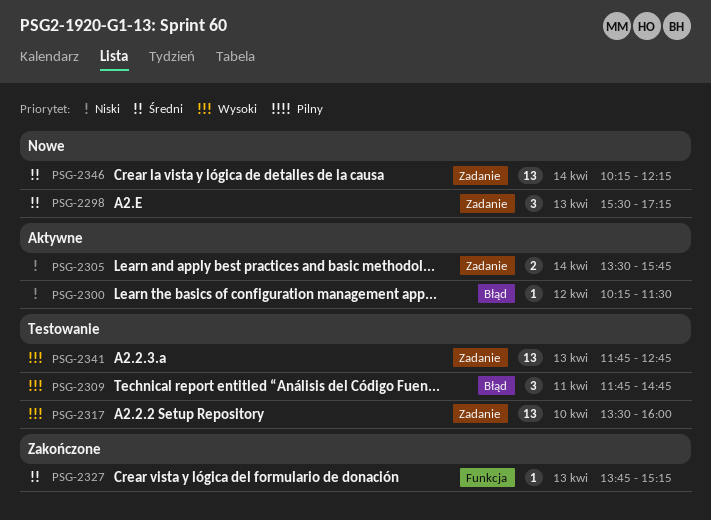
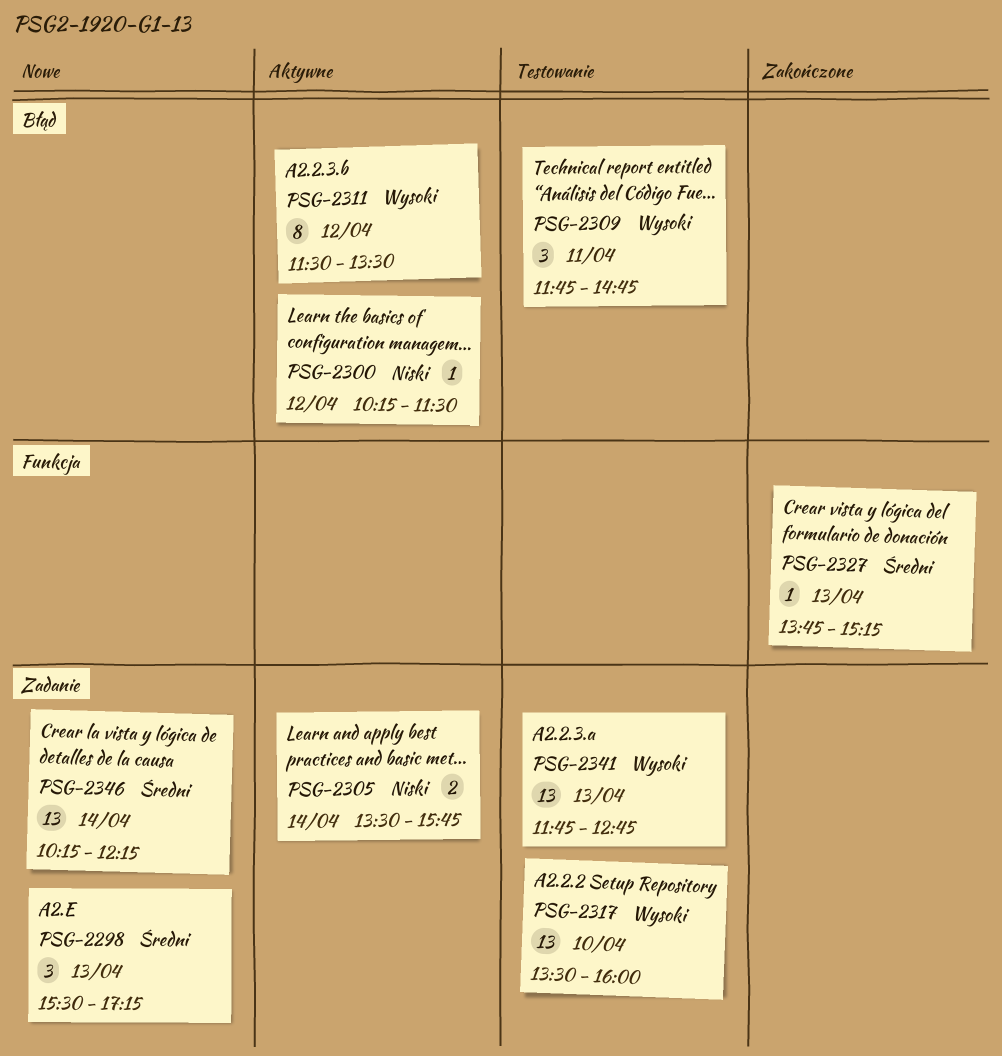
PSG-2311: none -> present

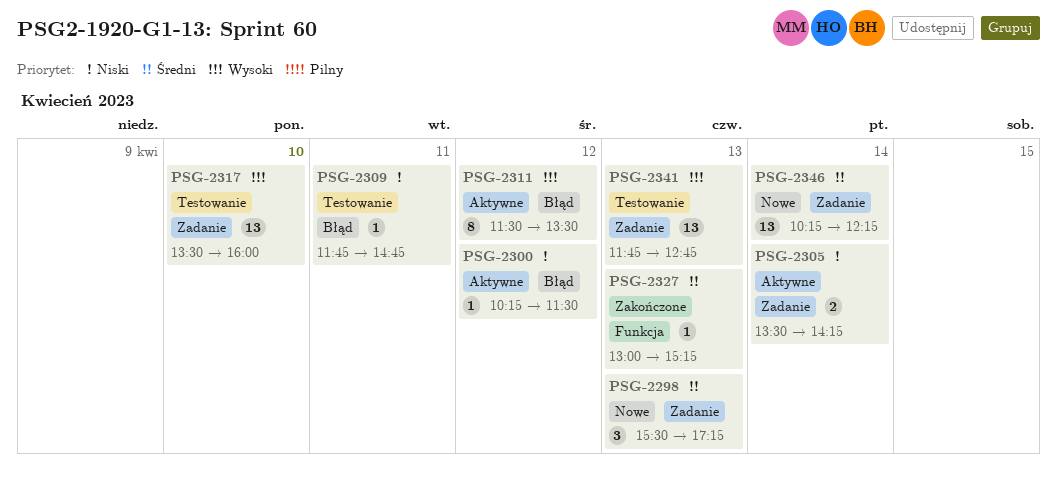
PSG-2305, ends: 15:45 -> 14:15
PSG-2309, priority: Wysoki -> Niski
PSG-2309, estimate: 3 -> 1
PSG-2327, begins: 13:45 -> 13:00

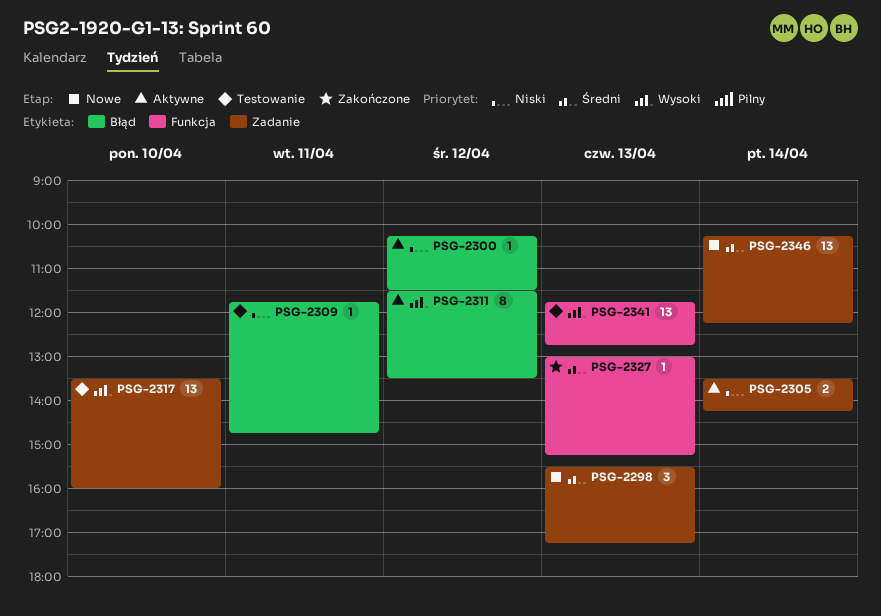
PSG-2341, label: Zadanie -> Funkcja

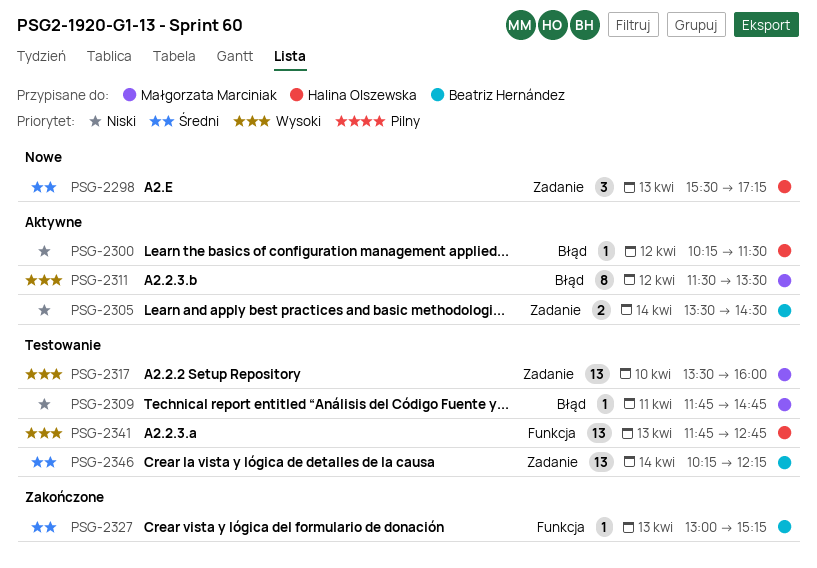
PSG-2305, ends: 14:15 -> 14:30
PSG-2346, status: Nowe -> Testowanie

